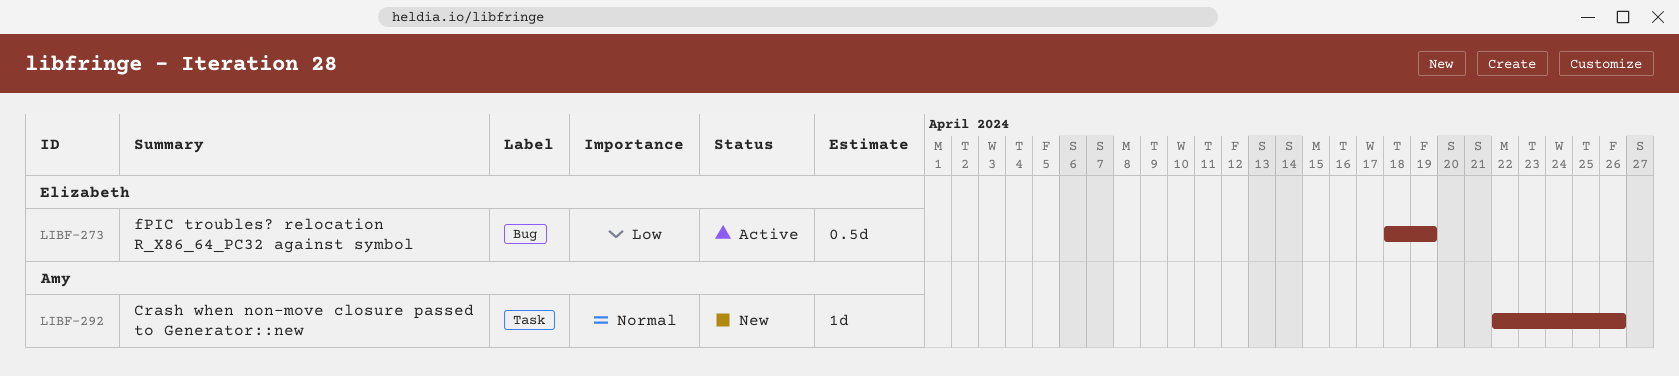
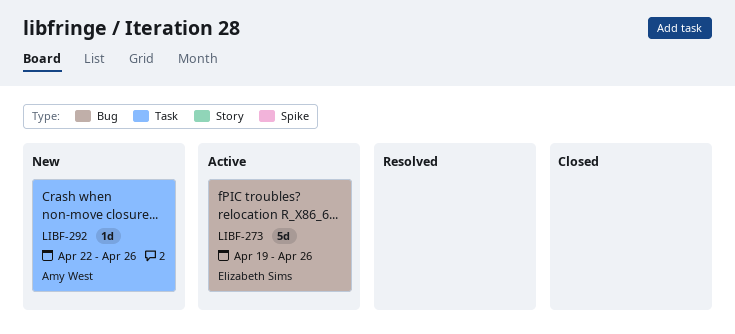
LIBF-273, estimate: 0.5d -> 5d
LIBF-273, start: Apr 18 -> Apr 19
LIBF-273, due: Apr 19 -> Apr 26

